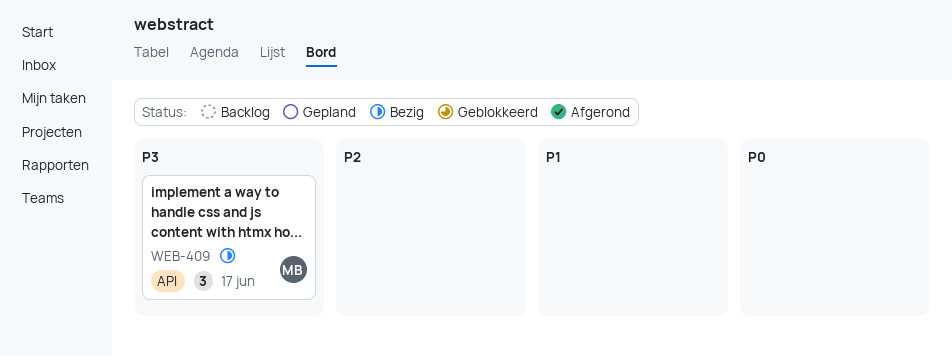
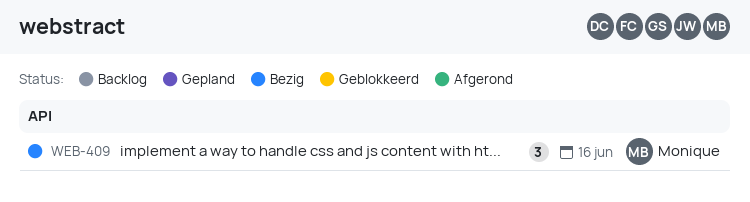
WEB-409, due: Jun 17 -> Jun 16

